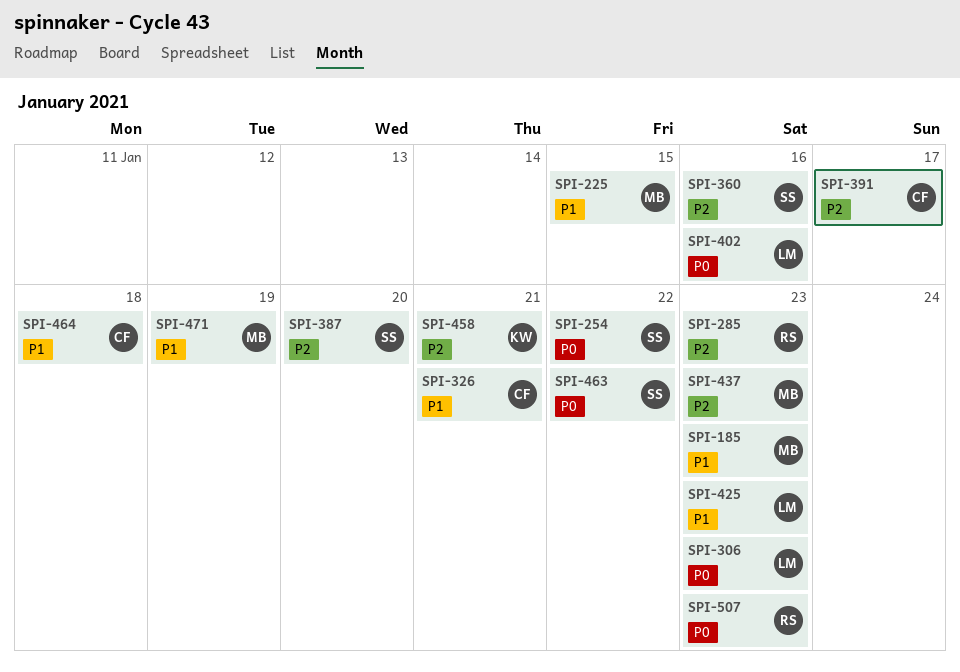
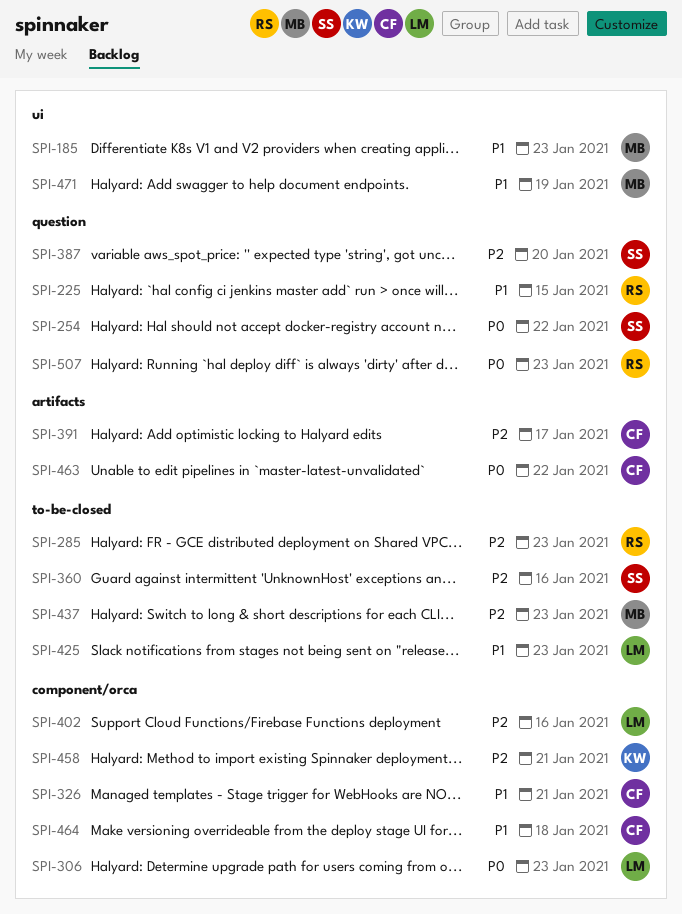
SPI-225, owner: MB -> RS
SPI-402, priority: P0 -> P2
SPI-463, owner: SS -> CF

